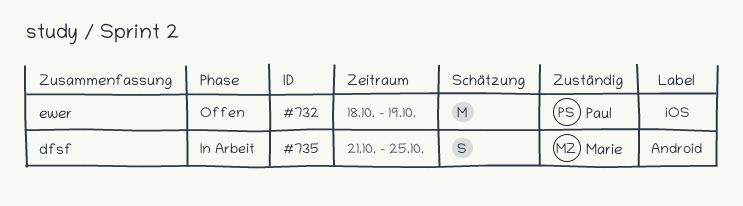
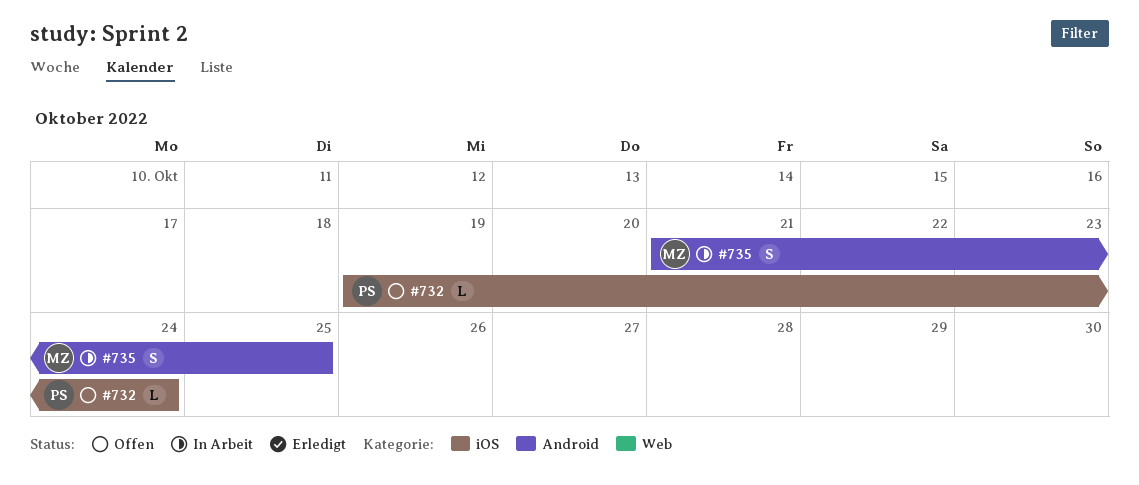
#732, estimate: M -> L
#732, start: Oct 18 -> Oct 19
#732, due: Oct 19 -> Oct 24

